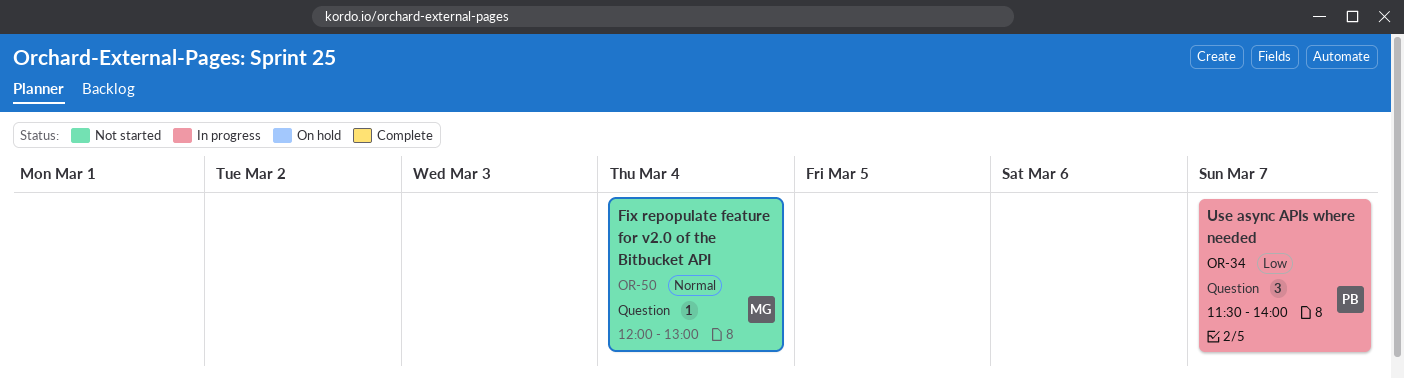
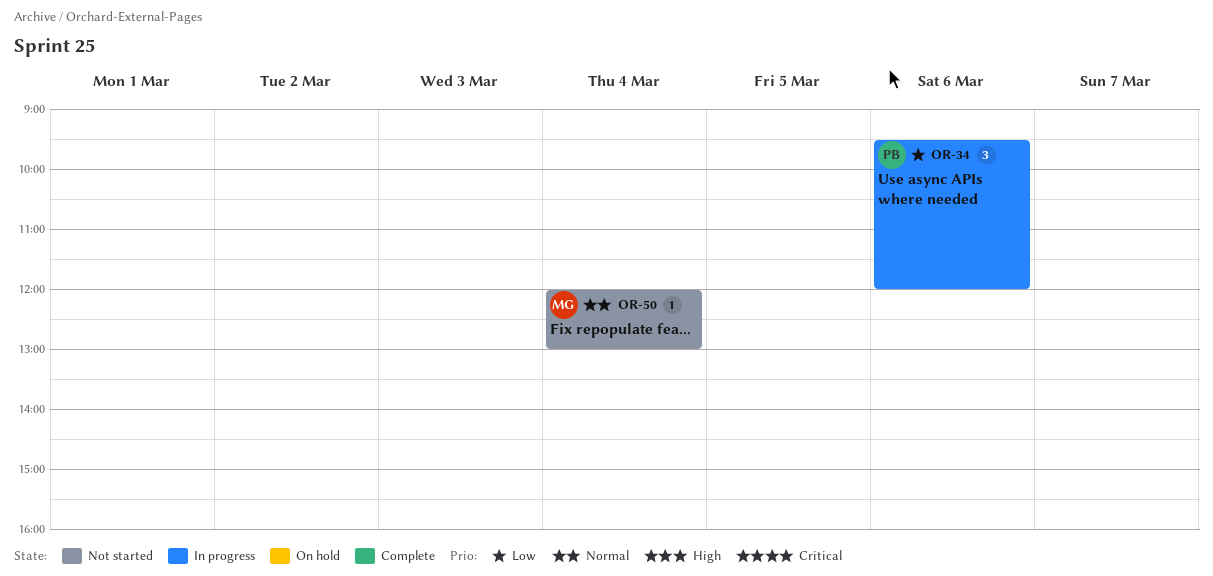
OR-34, day: Mar 7 -> Mar 6
OR-34, begins: 11:30 -> 09:30
OR-34, ends: 14:00 -> 12:00

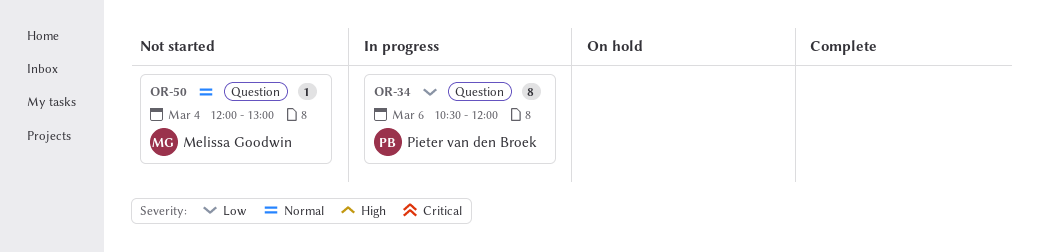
OR-34, estimate: 3 -> 8
OR-34, begins: 09:30 -> 10:30

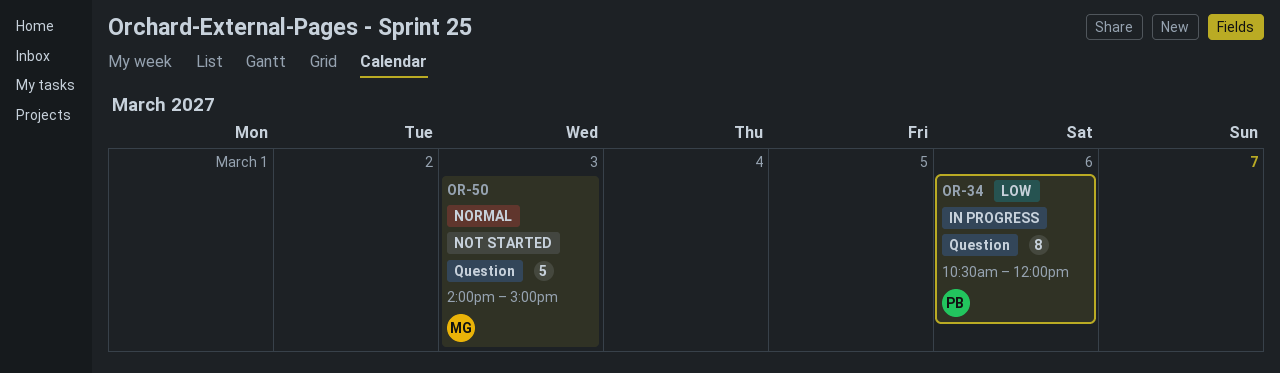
OR-50, estimate: 1 -> 5
OR-50, day: Mar 4 -> Mar 3
OR-50, begins: 12:00 -> 14:00
OR-50, ends: 13:00 -> 15:00

